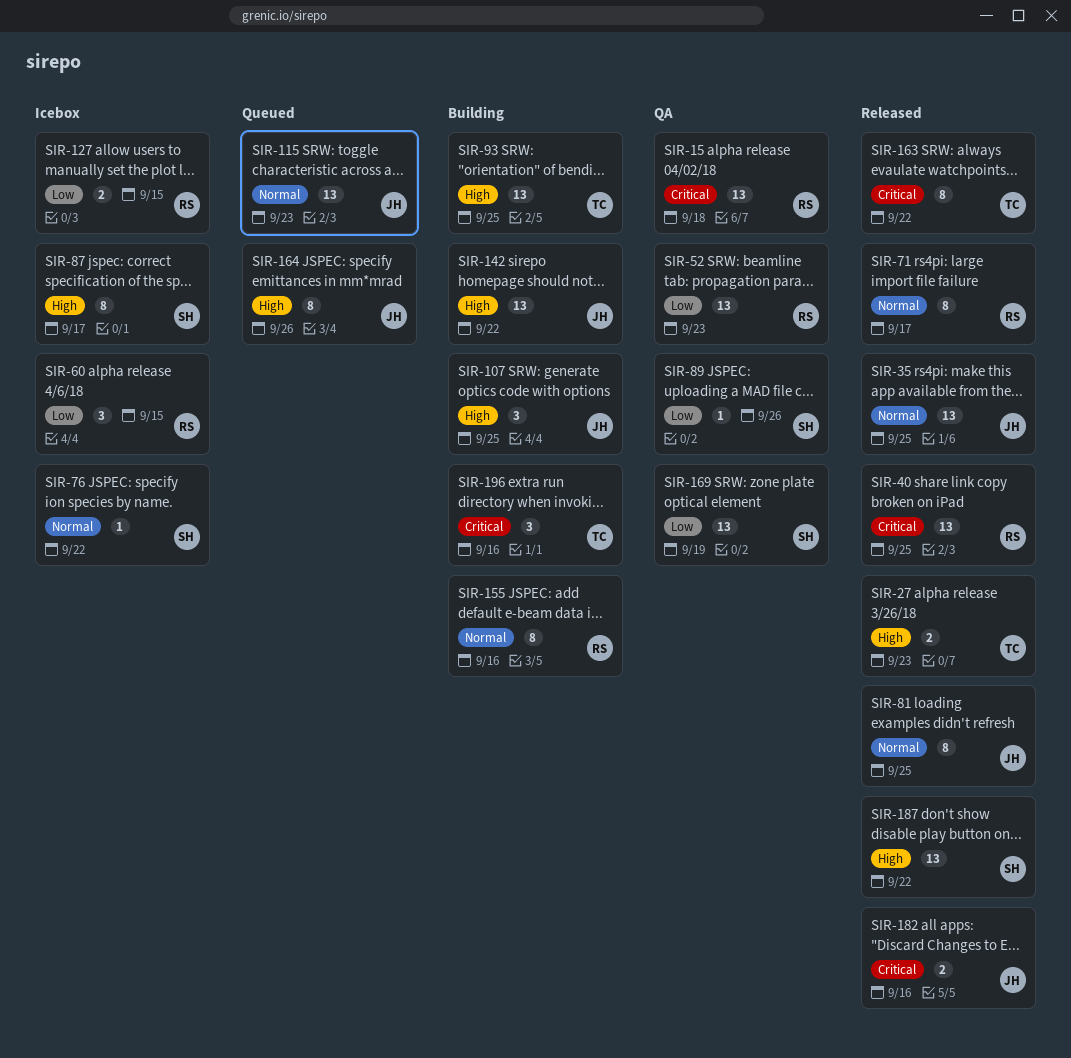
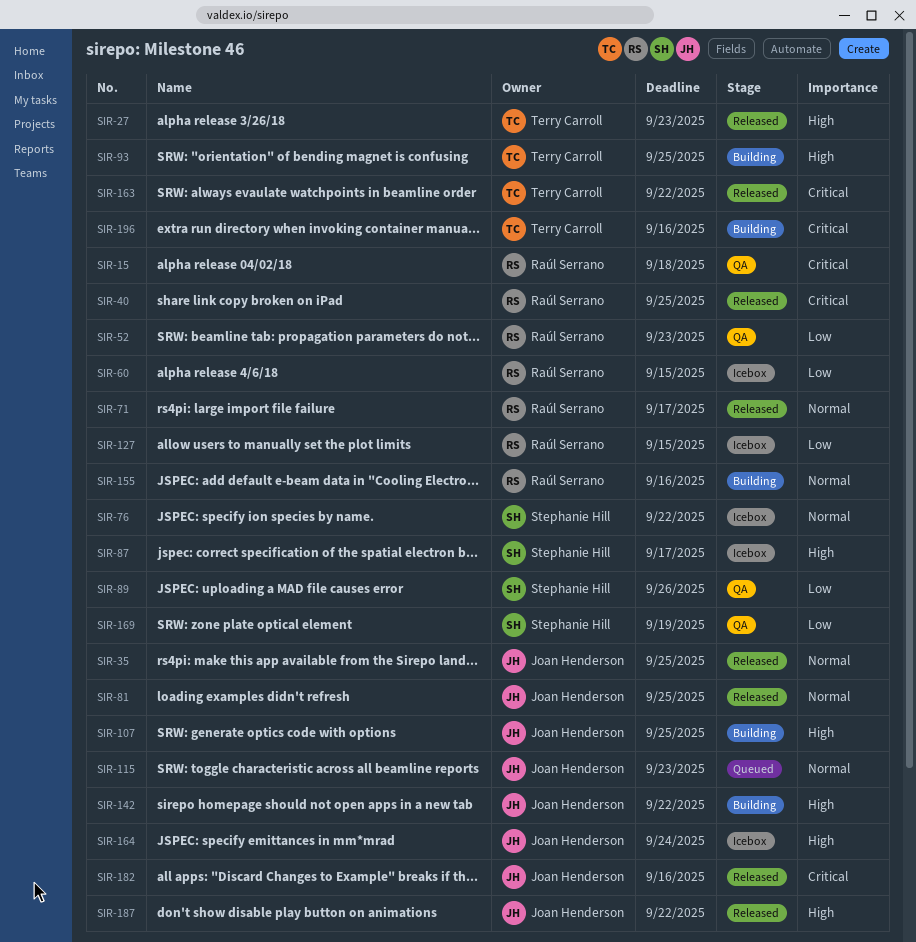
SIR-164, status: Queued -> Icebox
SIR-164, due: Sep 26 -> Sep 24
SIR-187, owner: Stephanie Hill -> Joan Henderson

